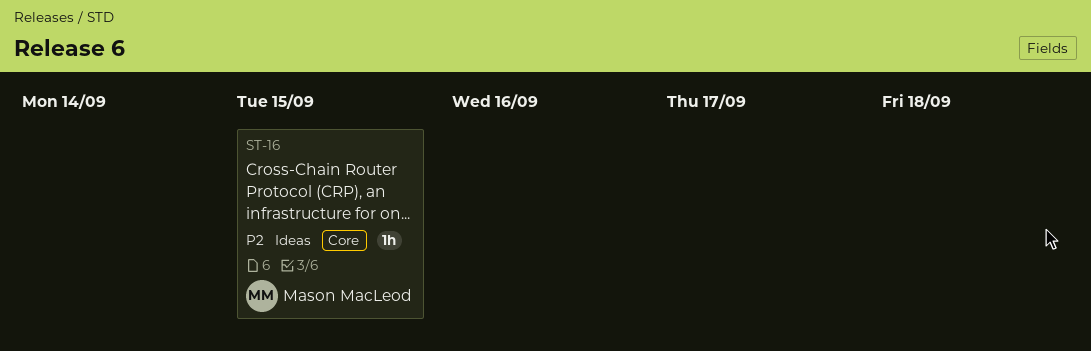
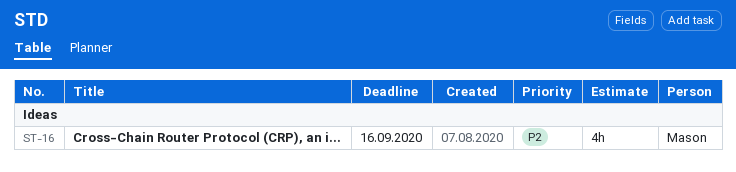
ST-16, estimate: 1h -> 4h
ST-16, due: Sep 15 -> Sep 16

